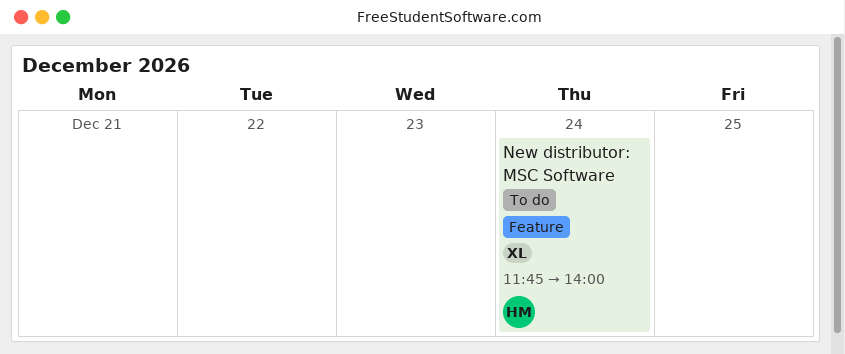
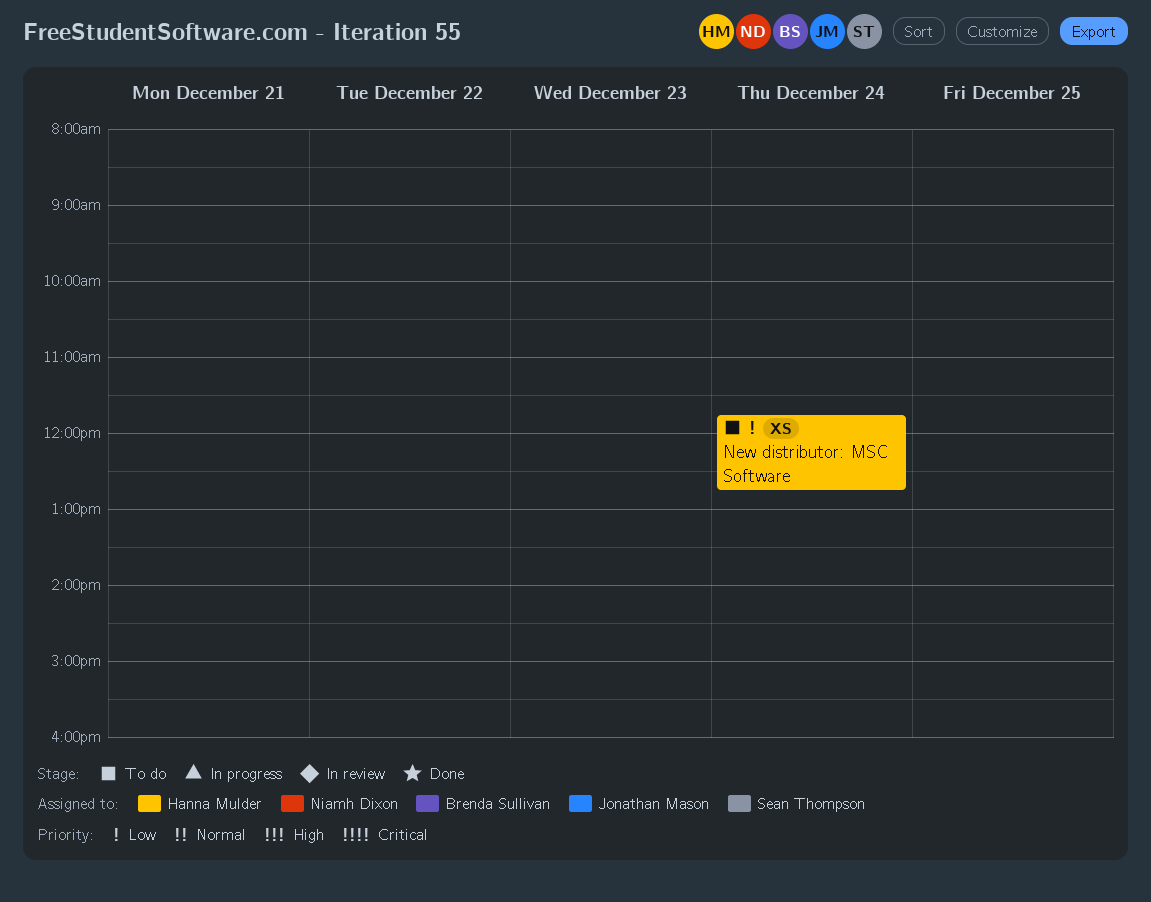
New distributor: MSC Software, estimate: XL -> XS
New distributor: MSC Software, ends: 14:00 -> 12:45

